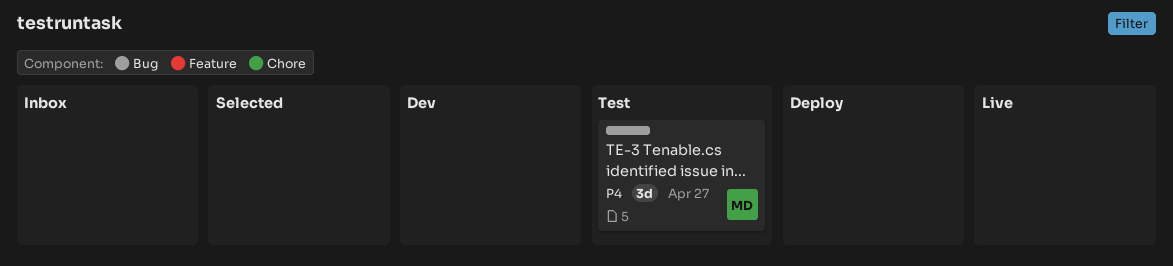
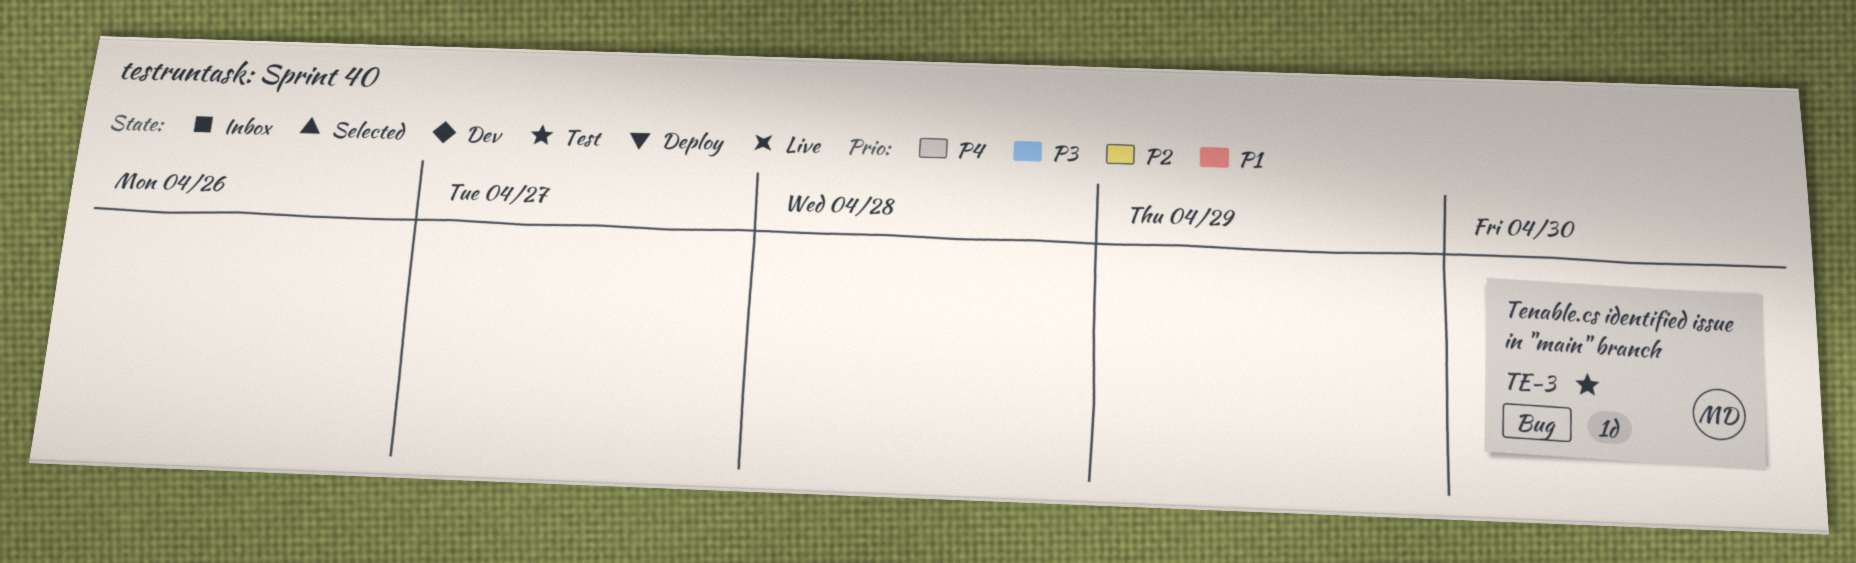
TE-3, estimate: 3d -> 1d
TE-3, due: Apr 27 -> Apr 30

